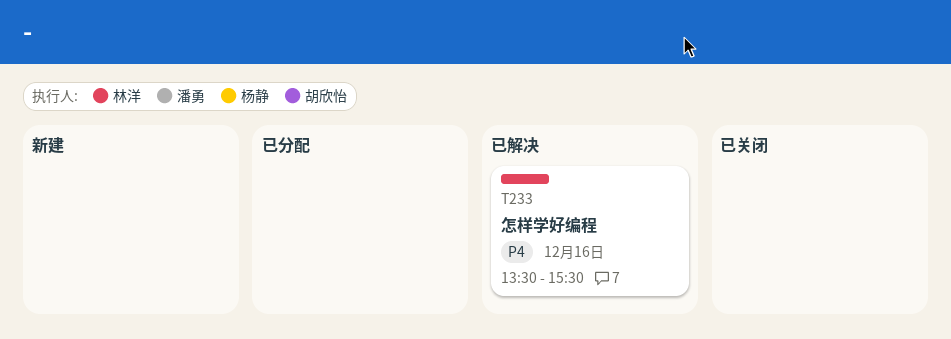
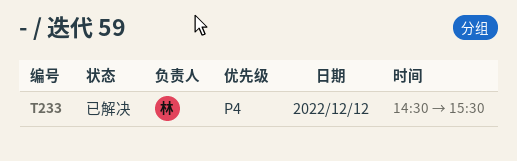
T233, day: Dec 16 -> Dec 12
T233, begins: 13:30 -> 14:30

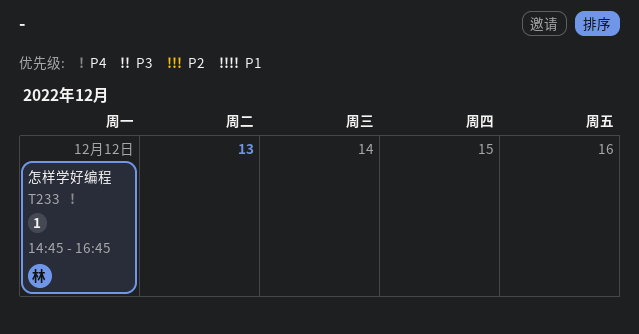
T233, begins: 14:30 -> 14:45
T233, ends: 15:30 -> 16:45

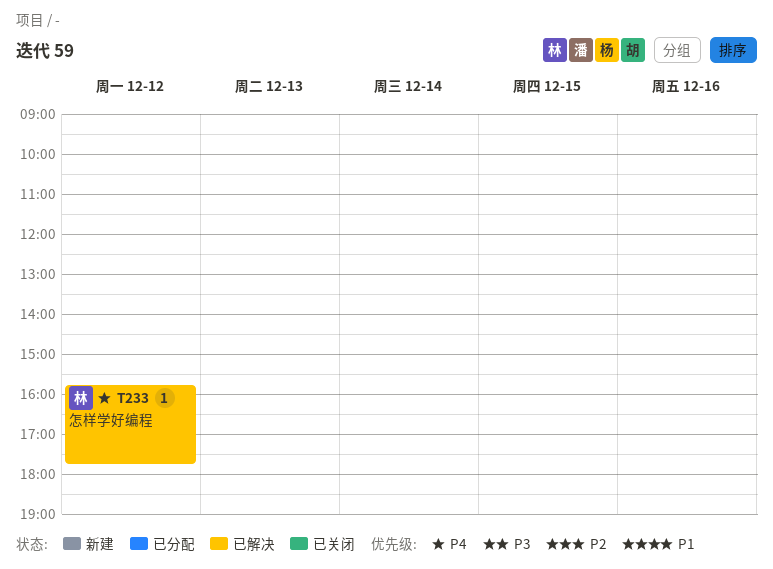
T233, begins: 14:45 -> 15:45
T233, ends: 16:45 -> 17:45

